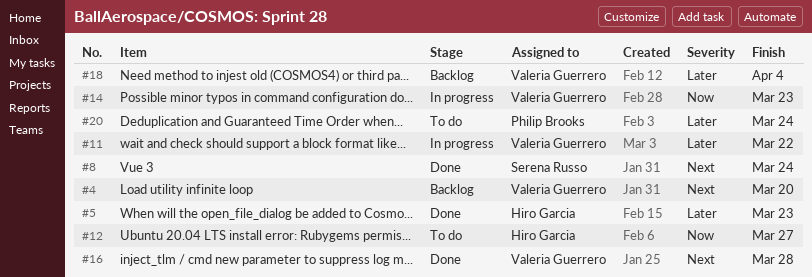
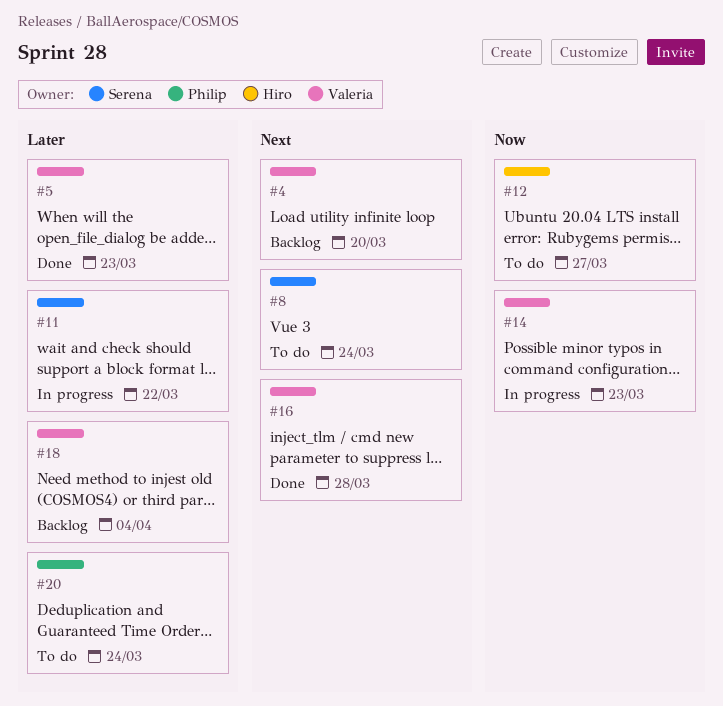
#5, owner: Hiro Garcia -> Valeria Guerrero
#8, status: Done -> To do
#11, owner: Valeria Guerrero -> Serena Russo

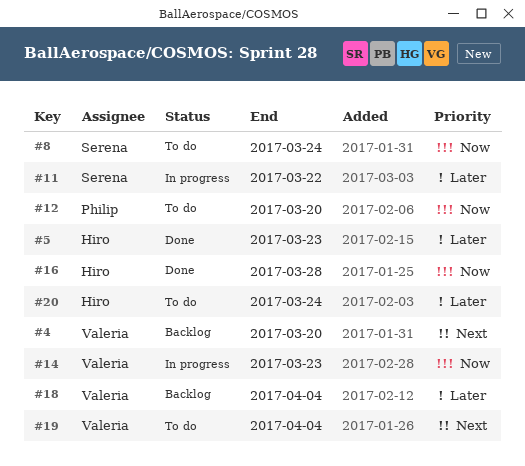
#5, owner: Valeria -> Hiro
#8, priority: Next -> Now
#12, owner: Hiro -> Philip
#12, due: Mar 27 -> Mar 20
#16, owner: Valeria -> Hiro
#16, priority: Next -> Now
#19: none -> present
#20, owner: Philip -> Hiro

